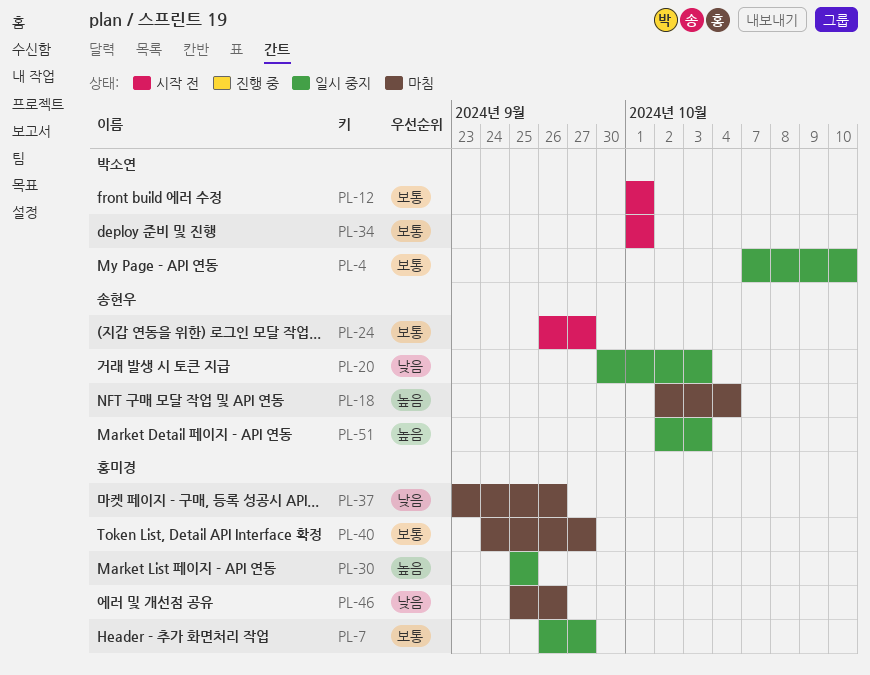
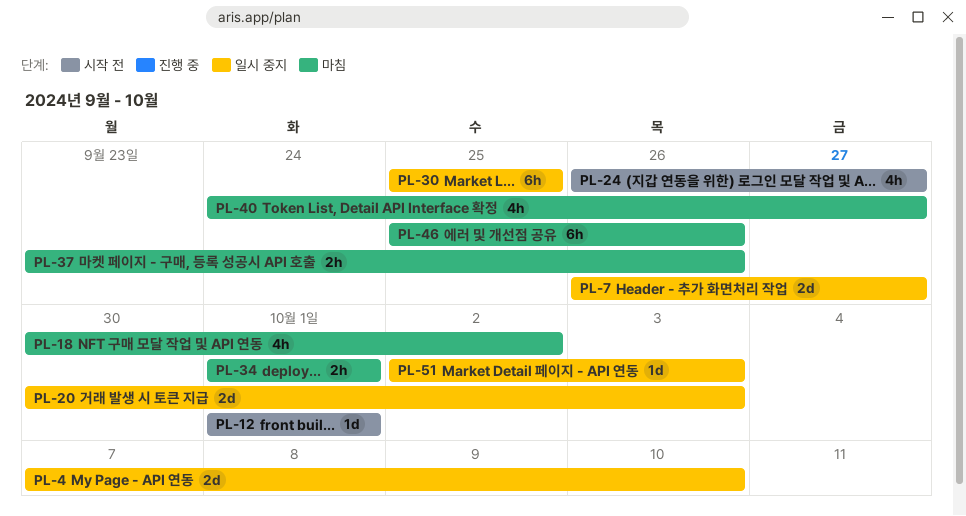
PL-18, start: Oct 2 -> Sep 30
PL-18, due: Oct 4 -> Oct 2
PL-34, status: 시작 전 -> 마침

